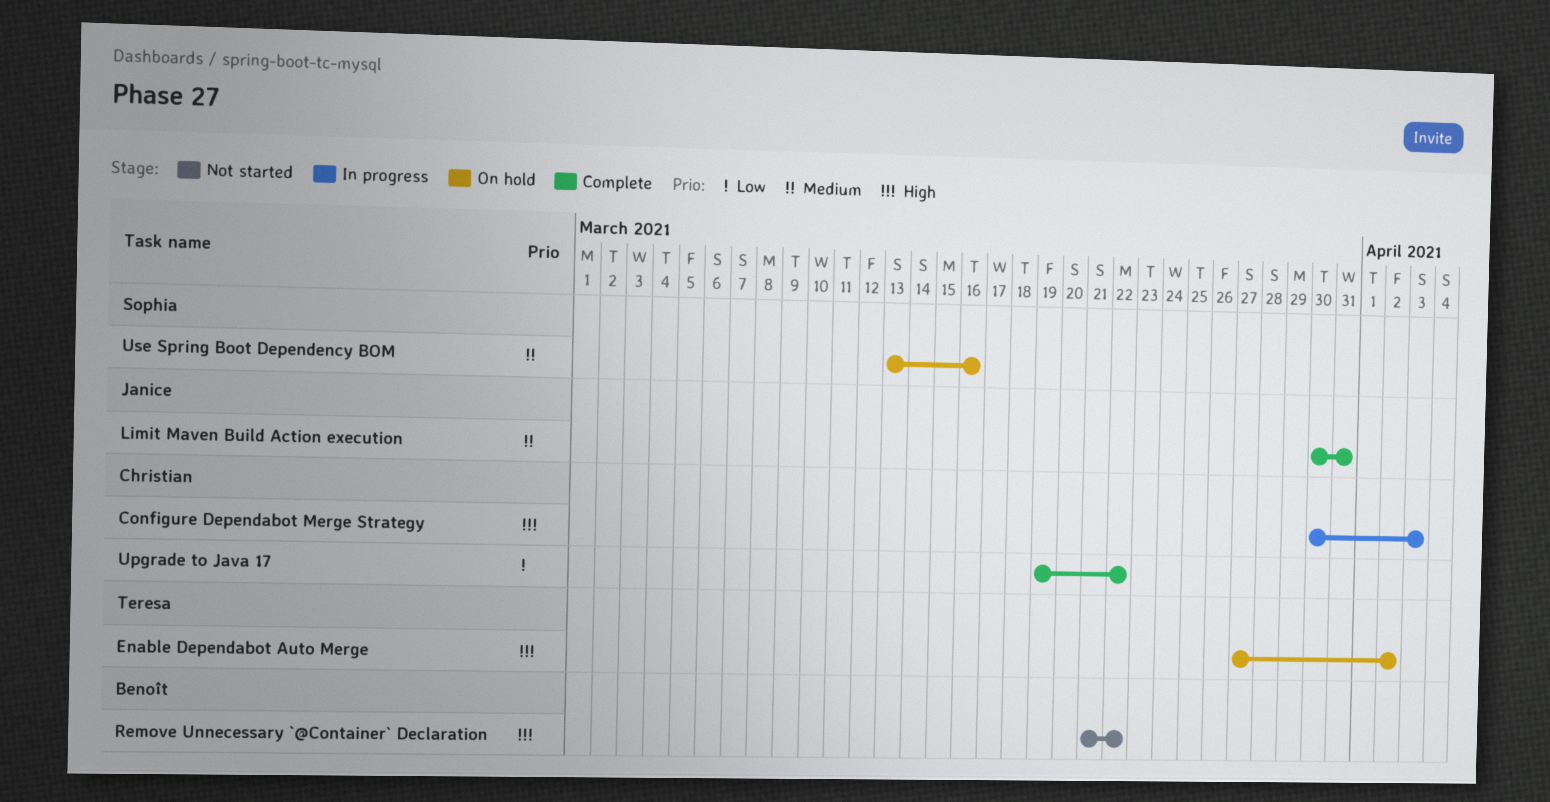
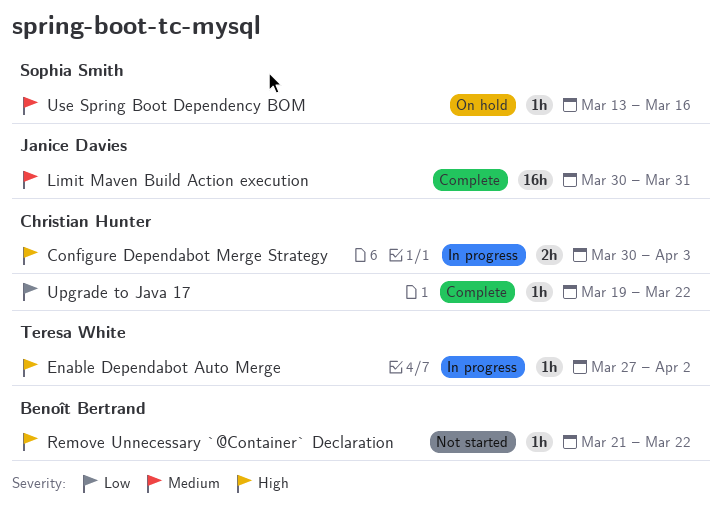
Enable Dependabot Auto Merge, status: On hold -> In progress

